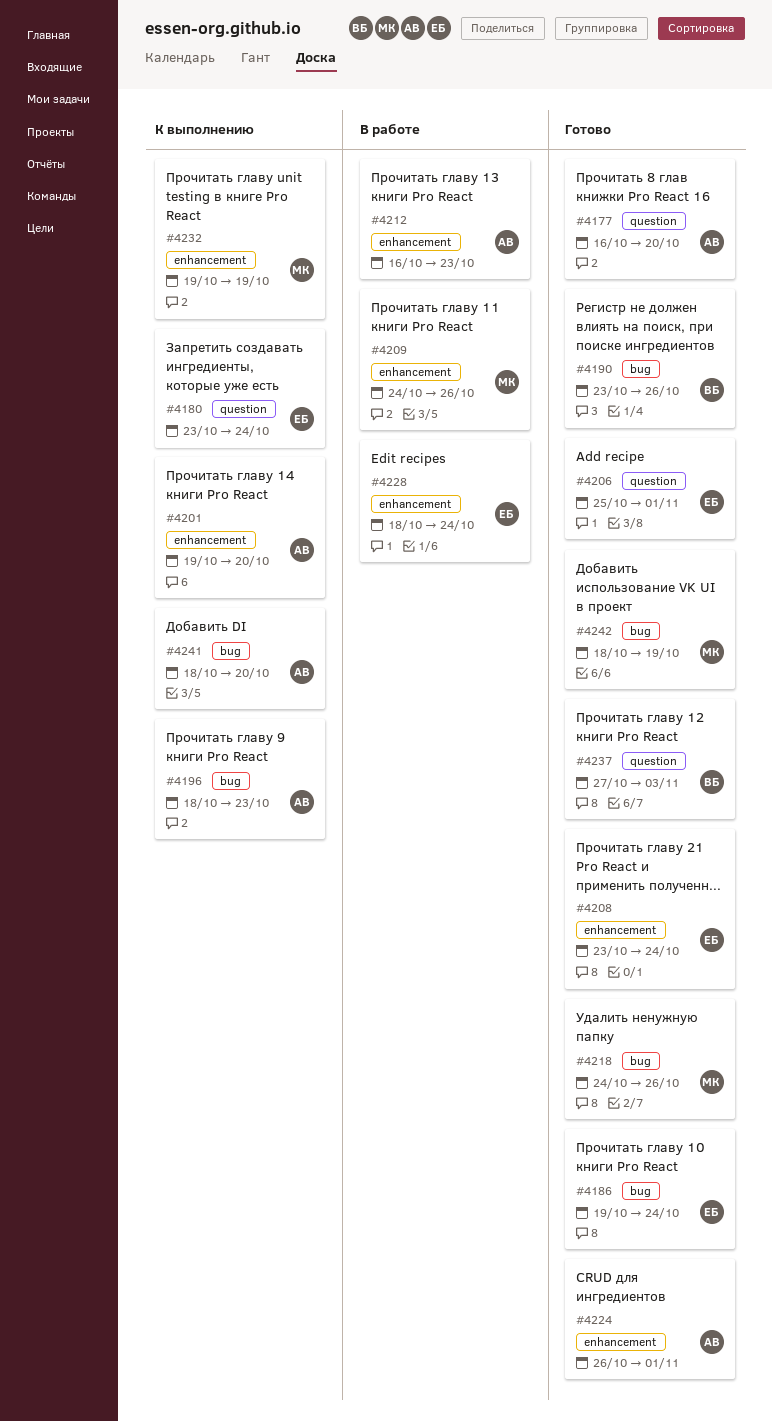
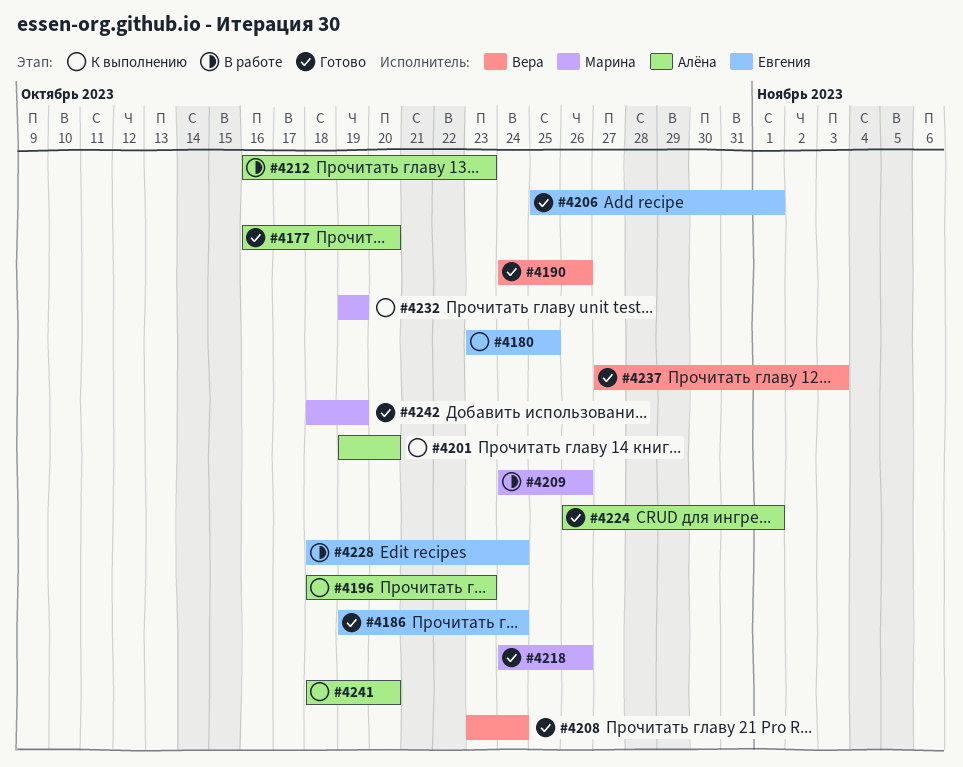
#4180, due: Oct 24 -> Oct 25
#4190, start: Oct 23 -> Oct 24
#4208, owner: Евгения -> Вера

